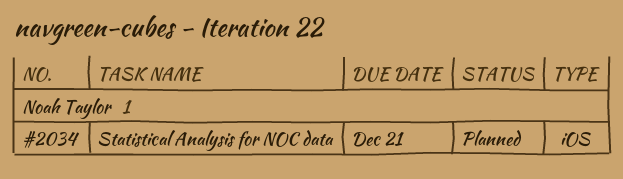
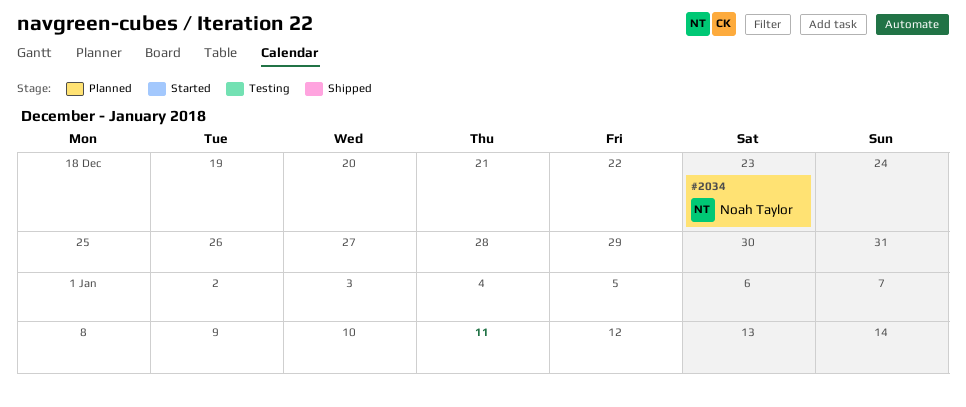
#2034, due: Dec 21 -> Dec 23

